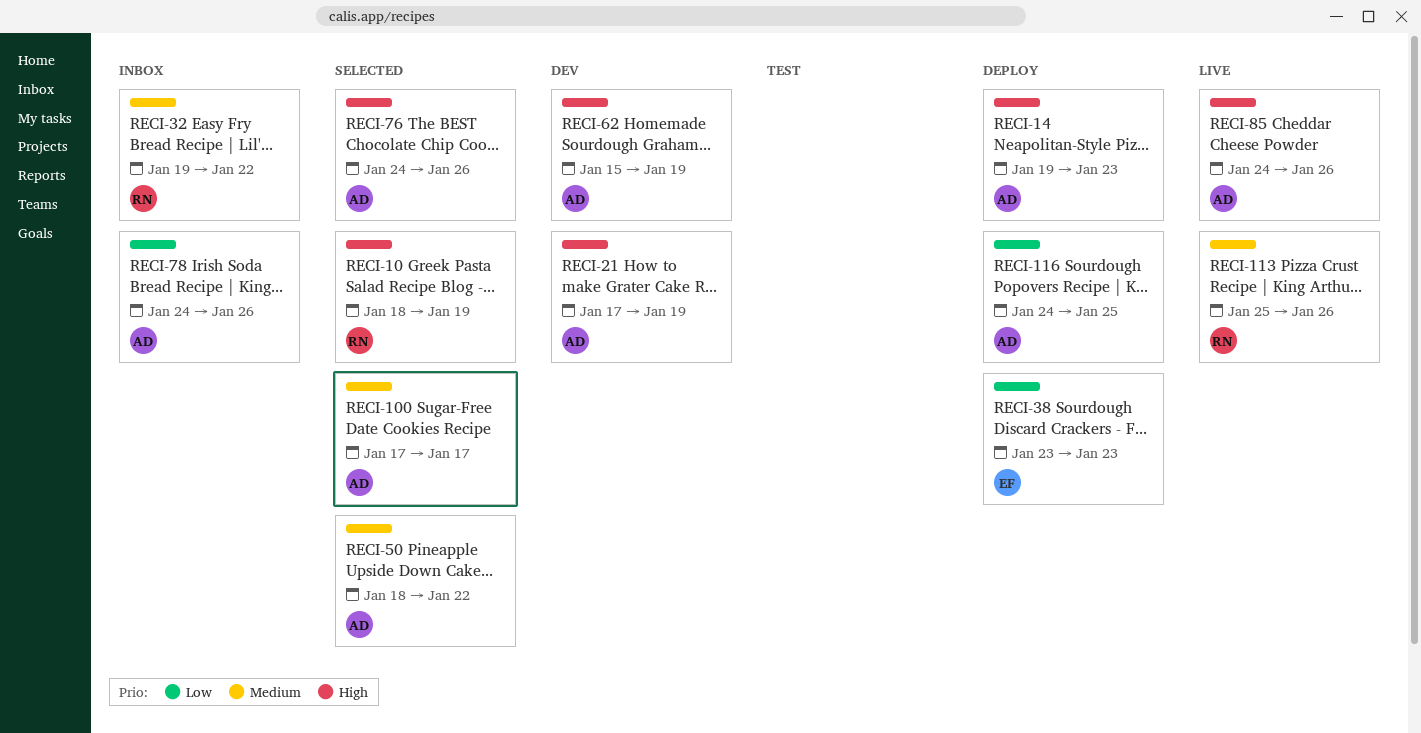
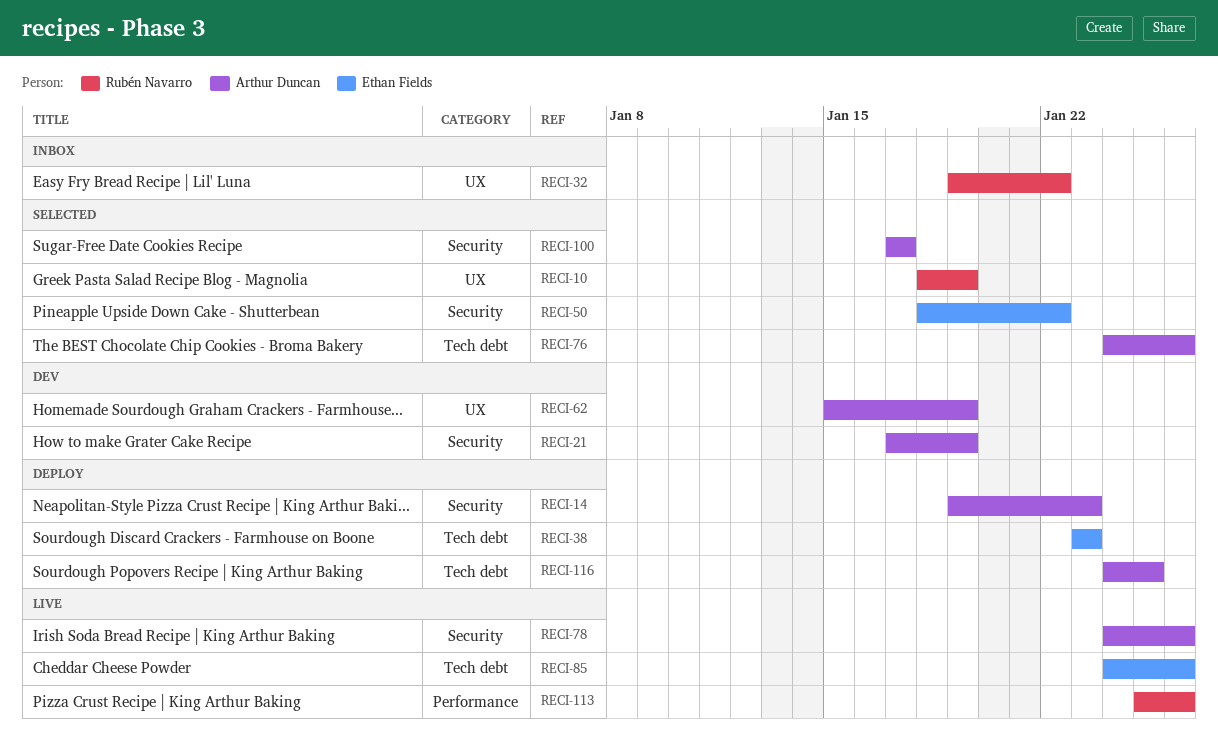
RECI-50, owner: Arthur Duncan -> Ethan Fields
RECI-78, status: Inbox -> Live
RECI-85, owner: Arthur Duncan -> Ethan Fields

